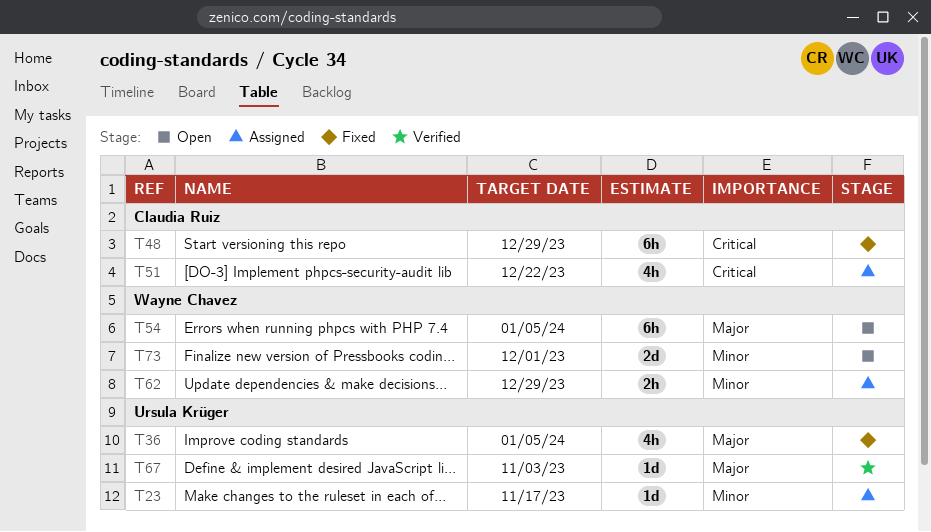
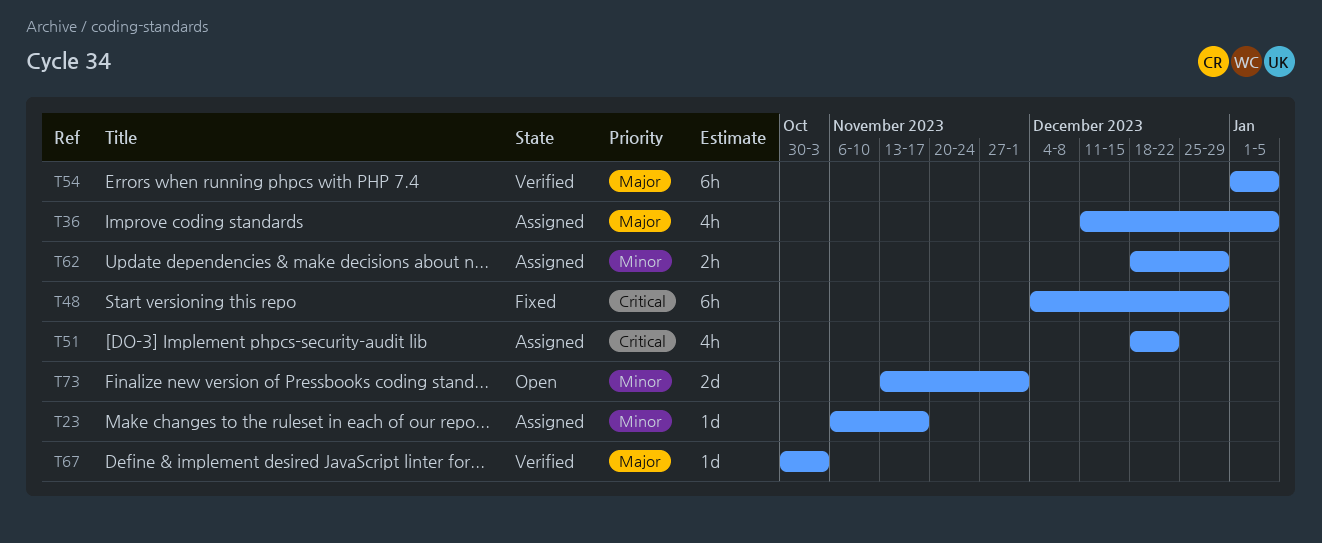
T36, status: Fixed -> Assigned
T54, status: Open -> Verified

